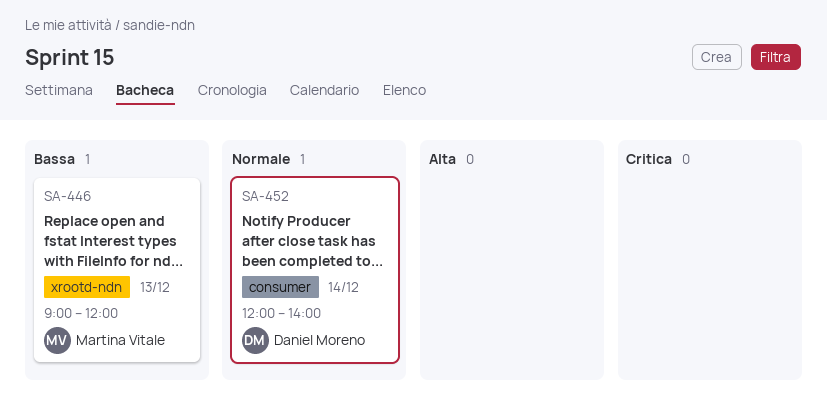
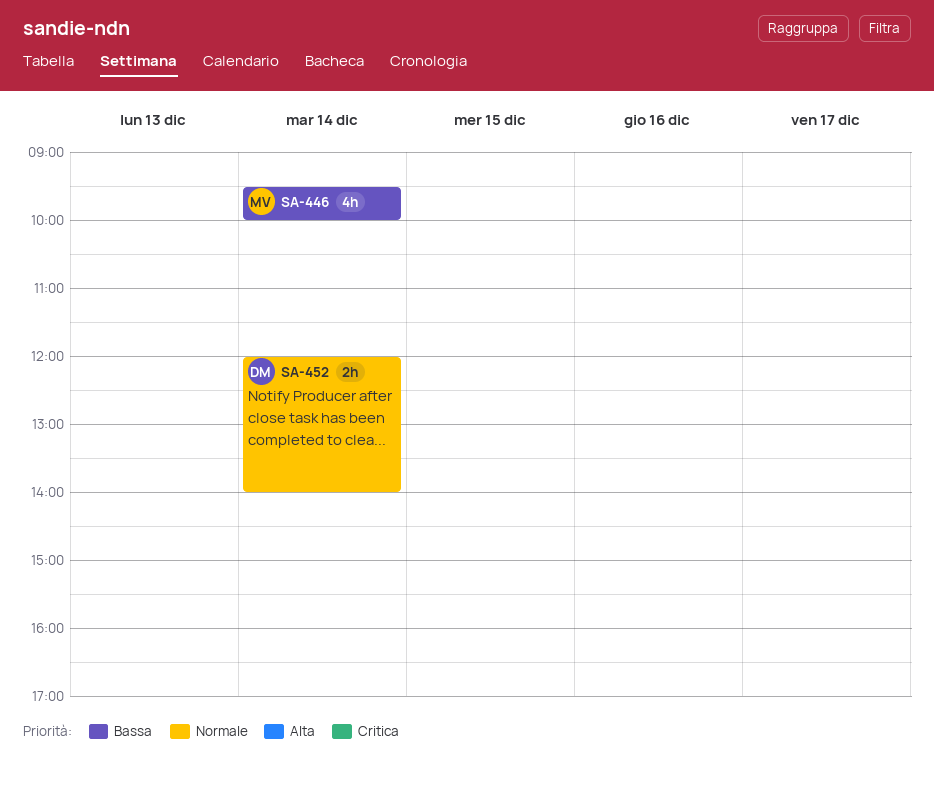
SA-446, day: Dec 13 -> Dec 14
SA-446, begins: 09:00 -> 09:30
SA-446, ends: 12:00 -> 10:00

